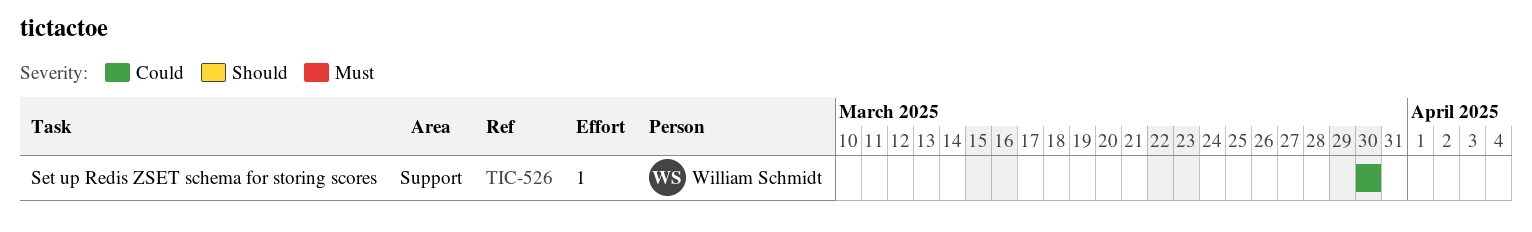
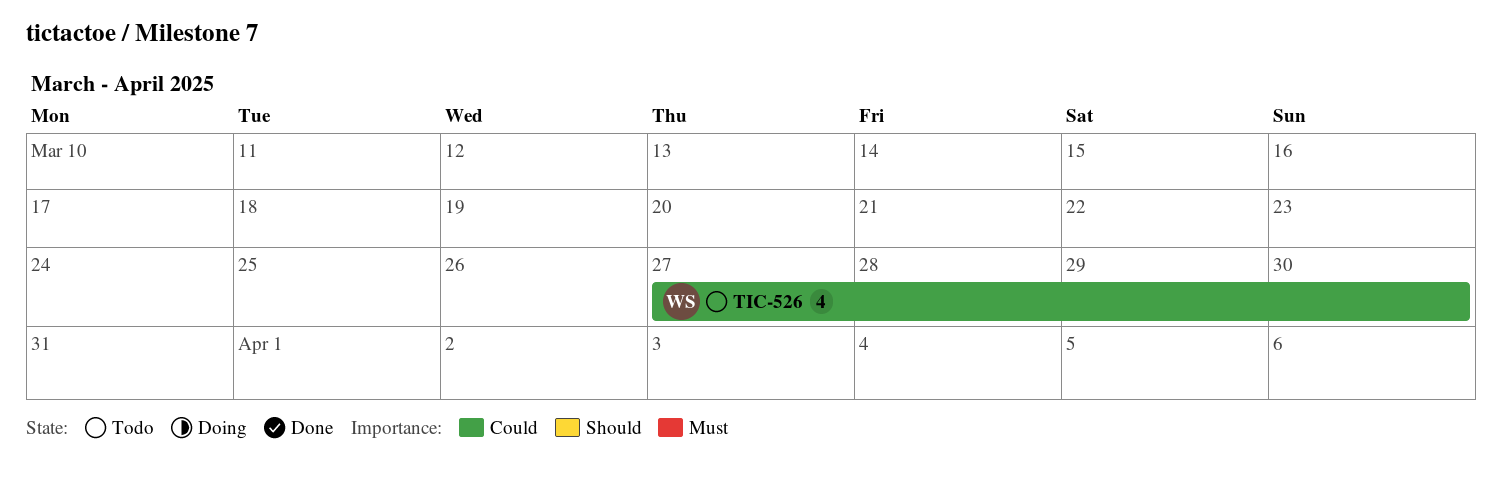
TIC-526, estimate: 1 -> 4
TIC-526, start: Mar 30 -> Mar 27

